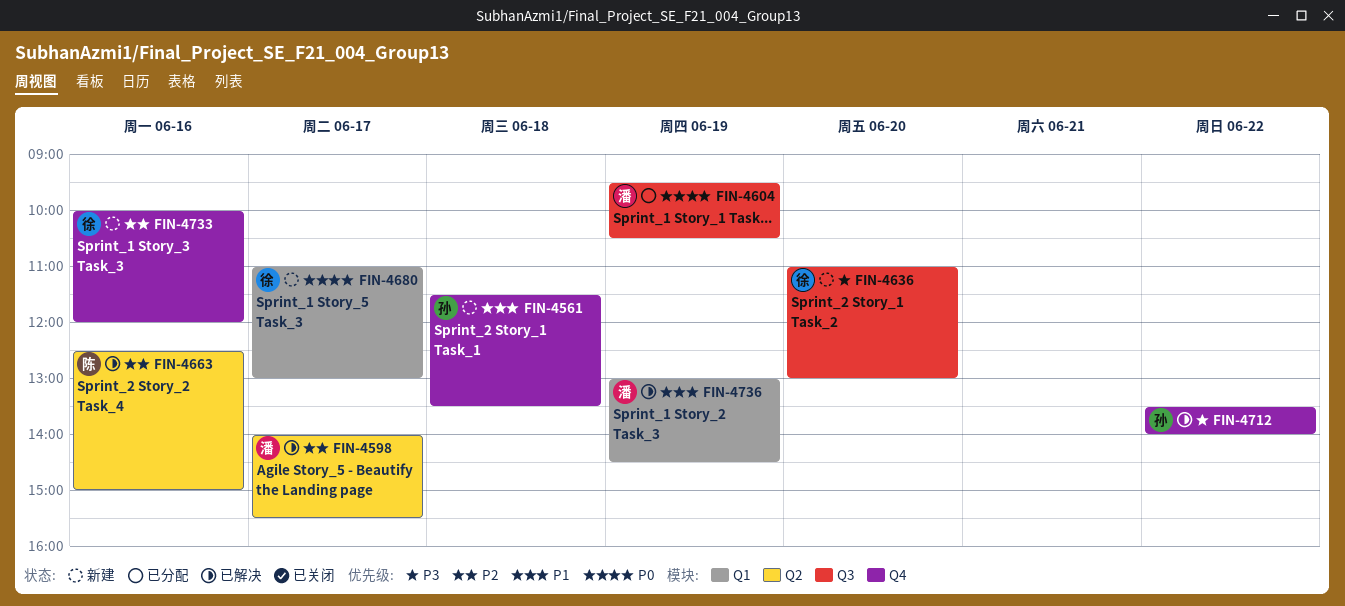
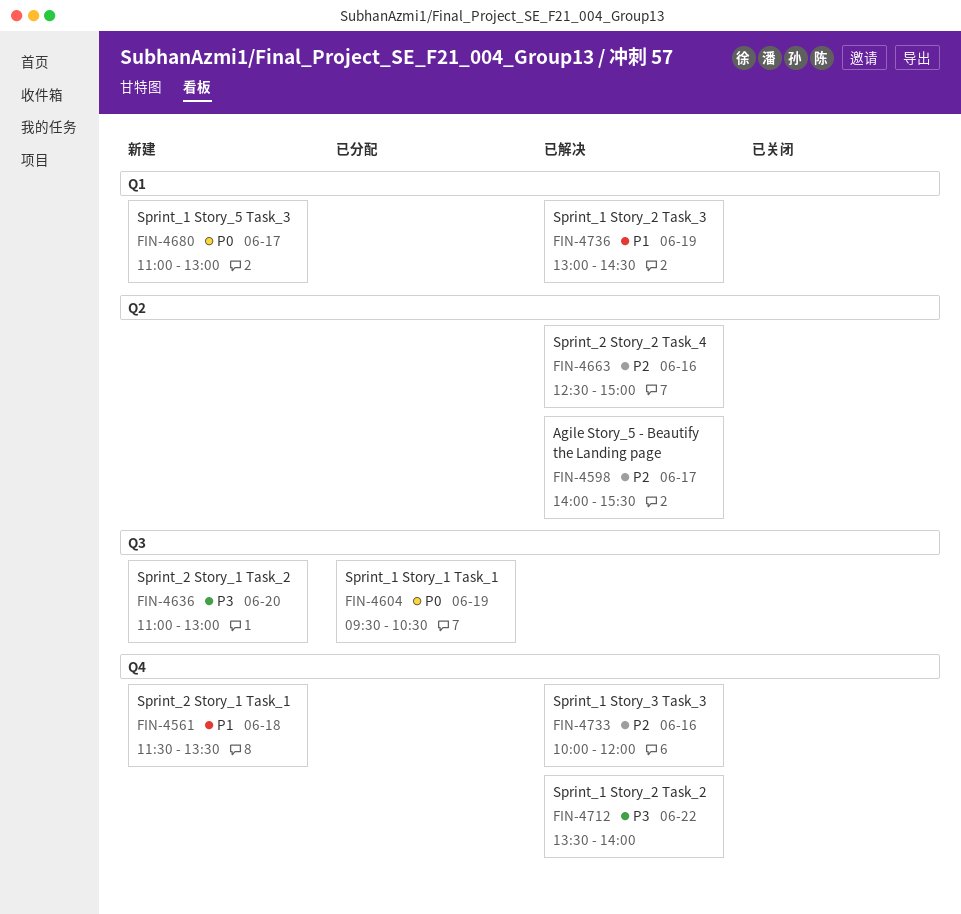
FIN-4733, status: 新建 -> 已解决

